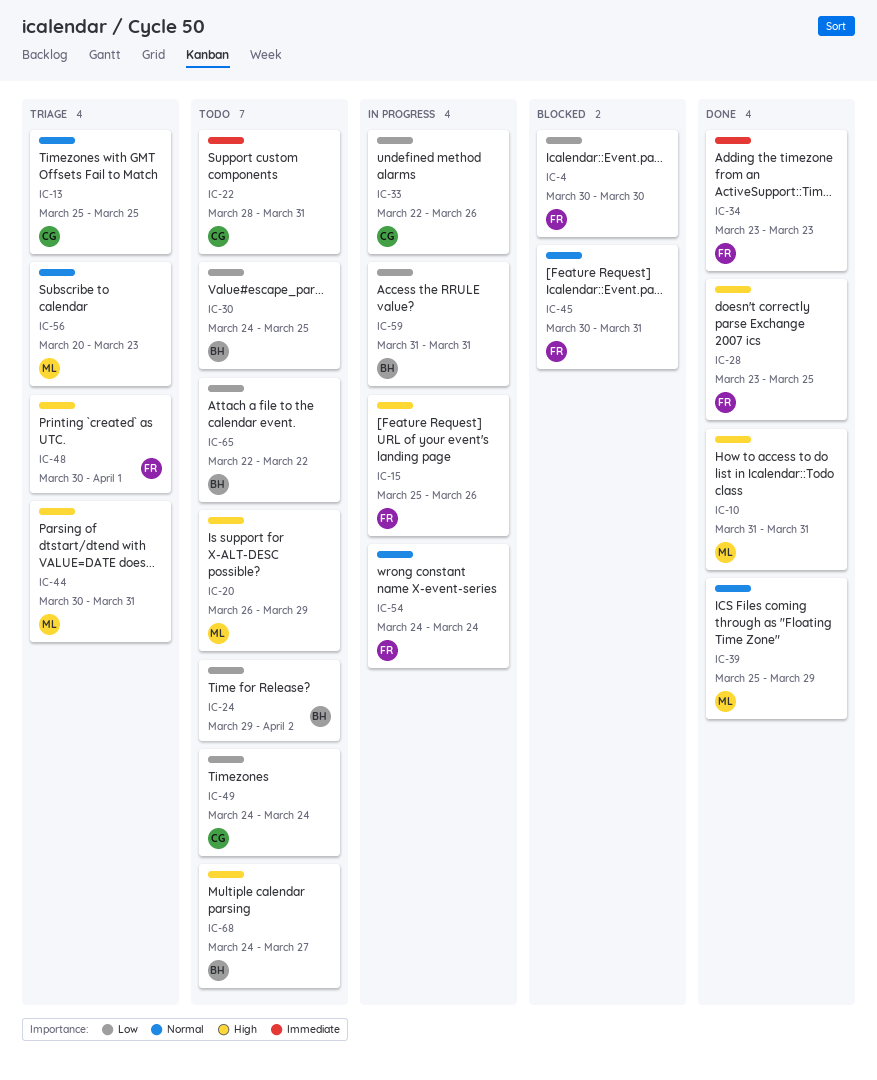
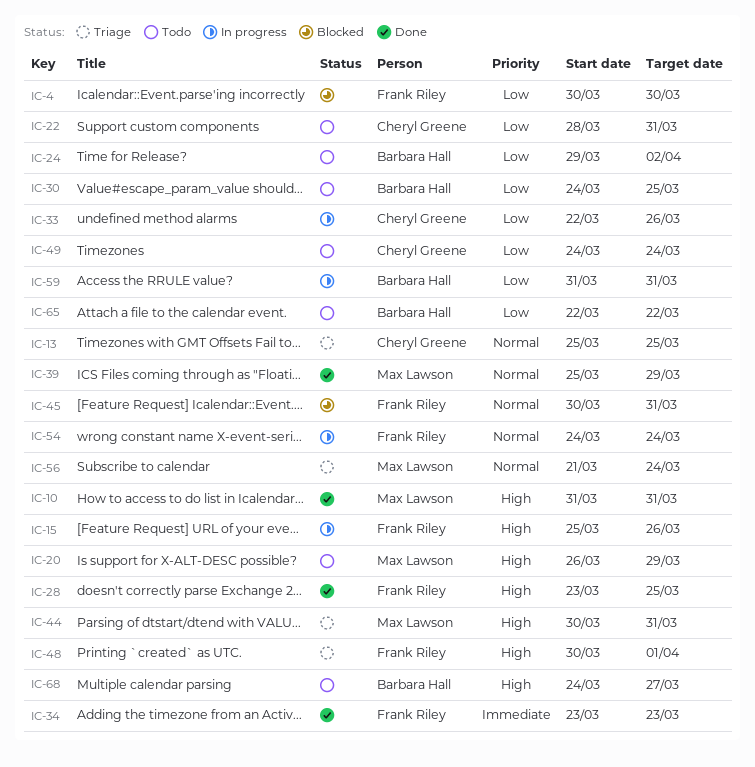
IC-22, priority: Immediate -> Low
IC-56, start: Mar 20 -> Mar 21
IC-56, due: Mar 23 -> Mar 24

